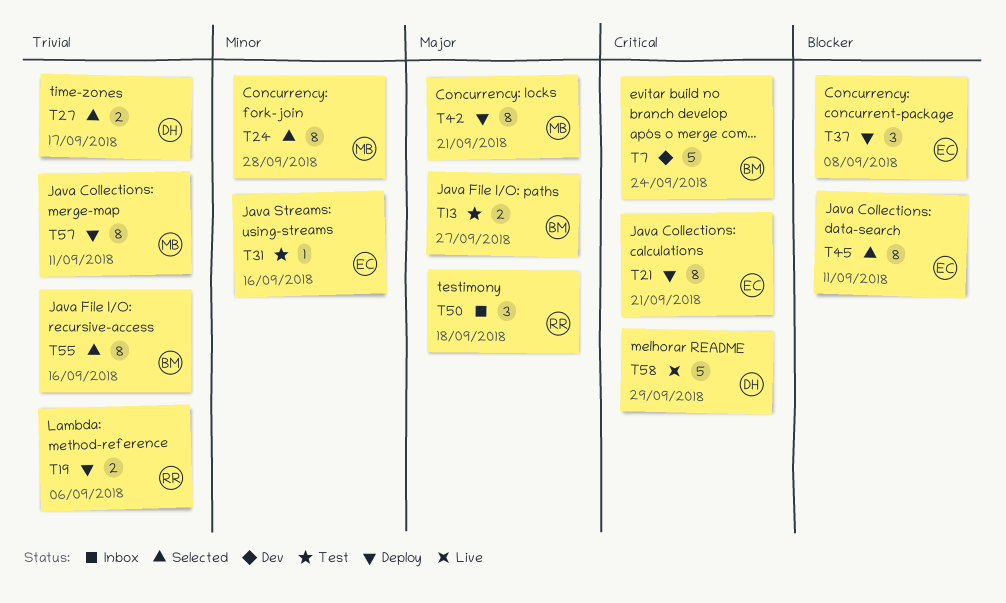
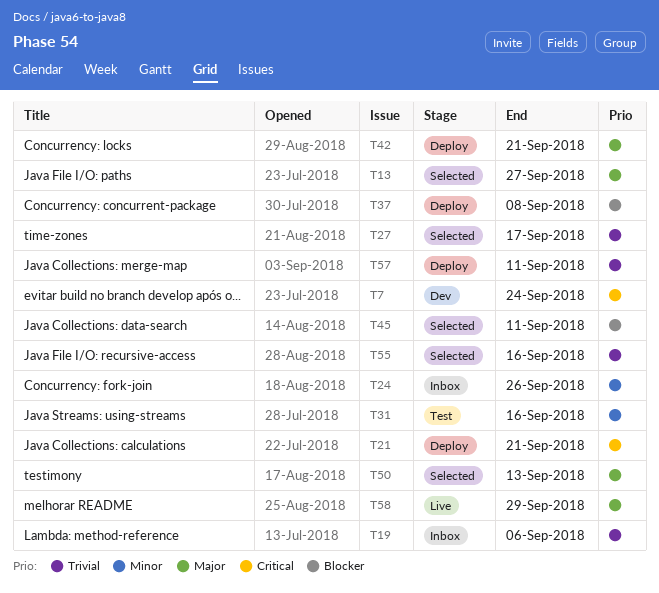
T13, status: Test -> Selected
T19, status: Deploy -> Inbox
T24, status: Selected -> Inbox
T24, due: Sep 28 -> Sep 26
T50, status: Inbox -> Selected
T50, due: Sep 18 -> Sep 13
T58, priority: Critical -> Major

